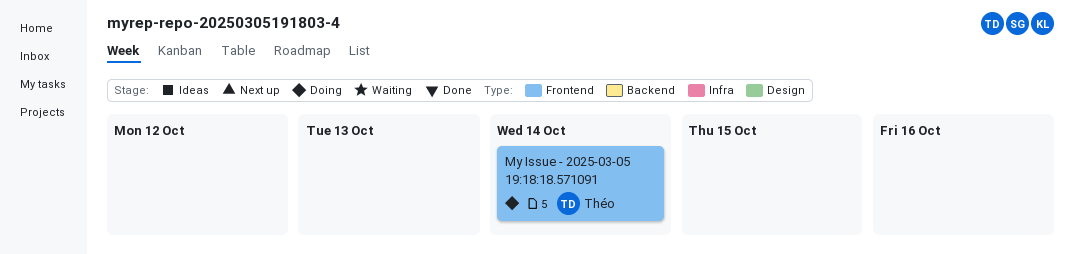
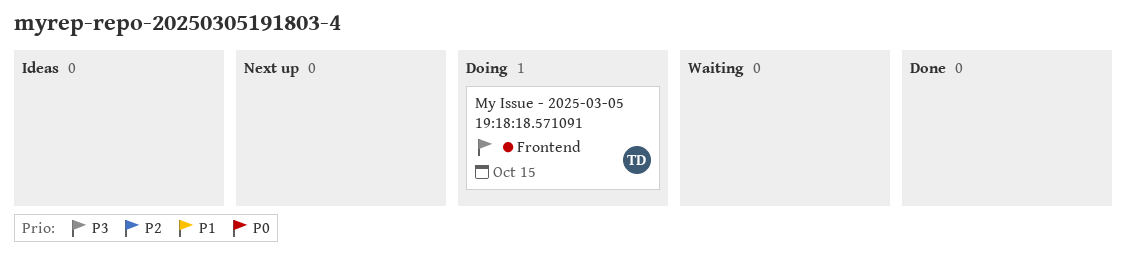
My Issue - 2025-03-05 19:18:18.571091, due: Oct 14 -> Oct 15

